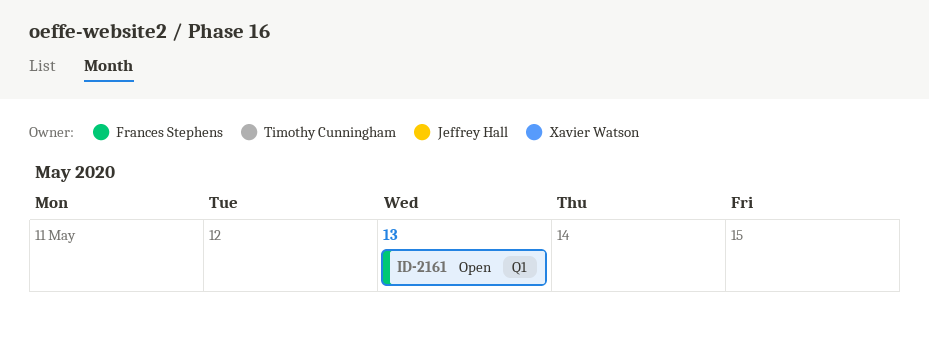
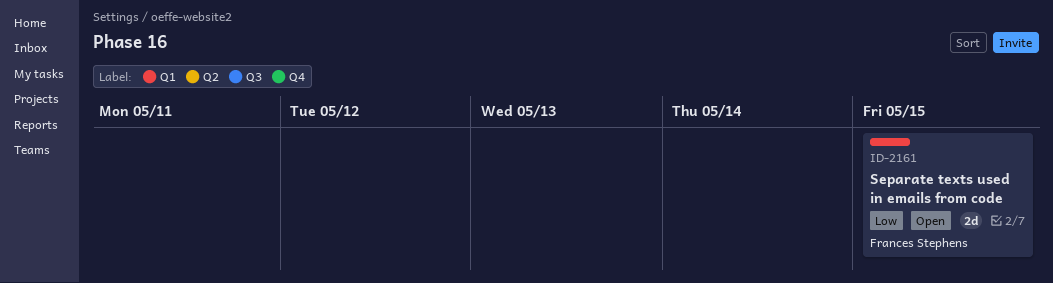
ID-2161, due: May 13 -> May 15

